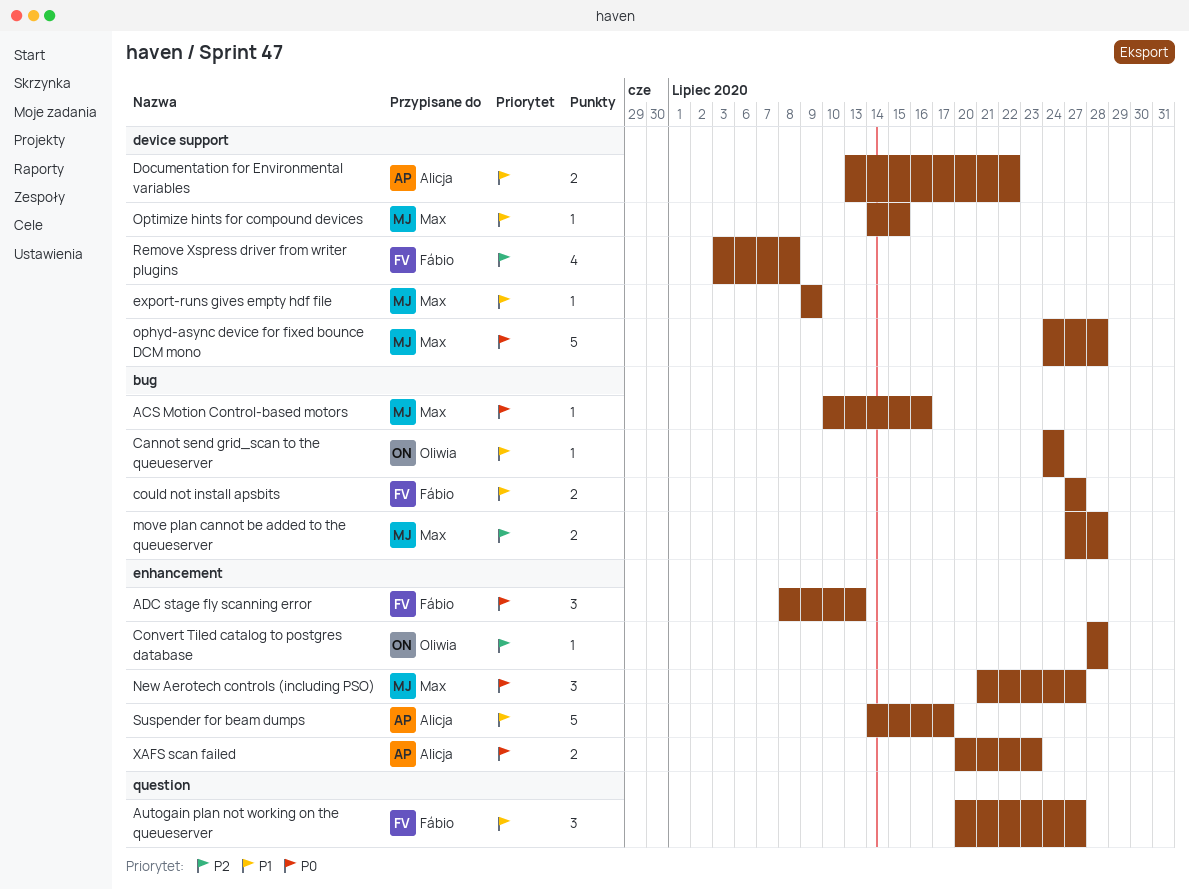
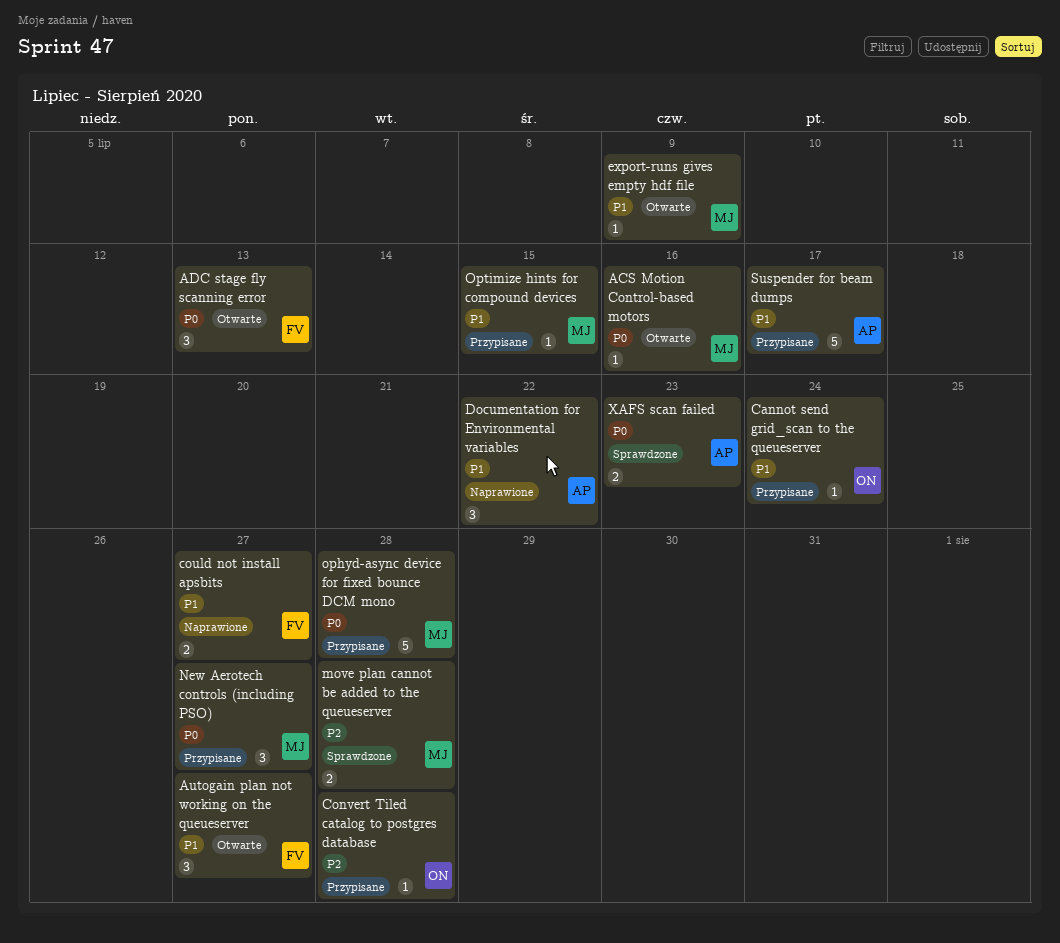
Documentation for Environmental variables, estimate: 2 -> 3
Remove Xspress driver from writer plugins: present -> none

